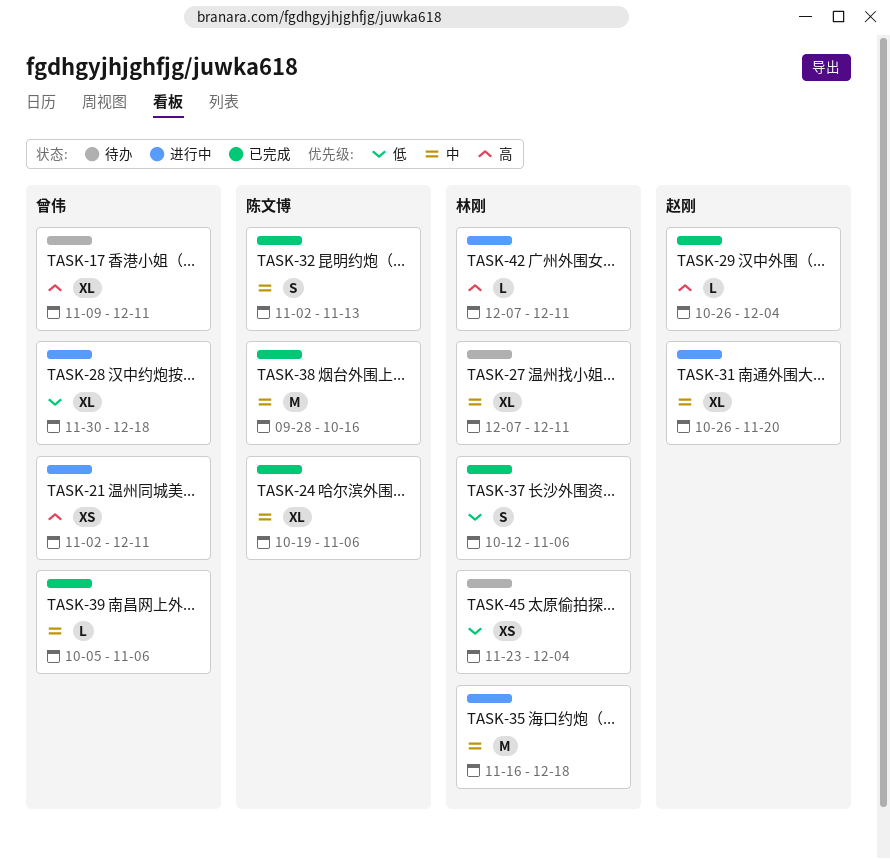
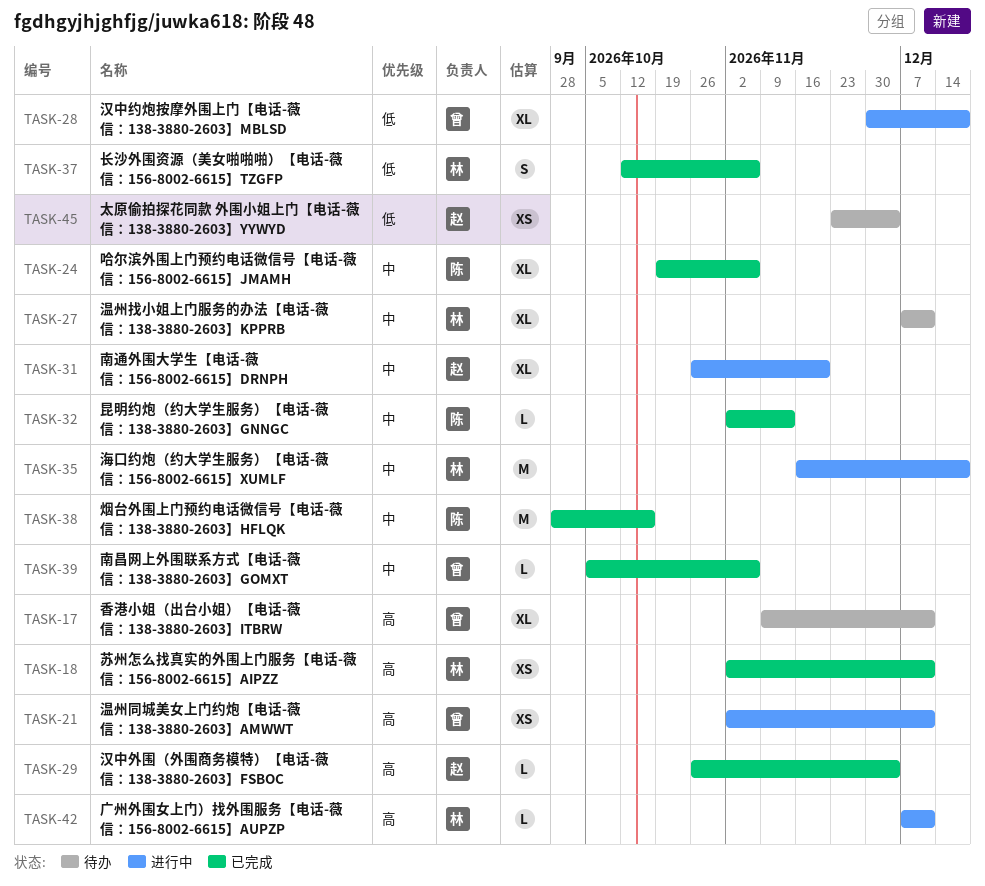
TASK-18: none -> present
TASK-32, estimate: S -> L
TASK-45, owner: 林刚 -> 赵刚

